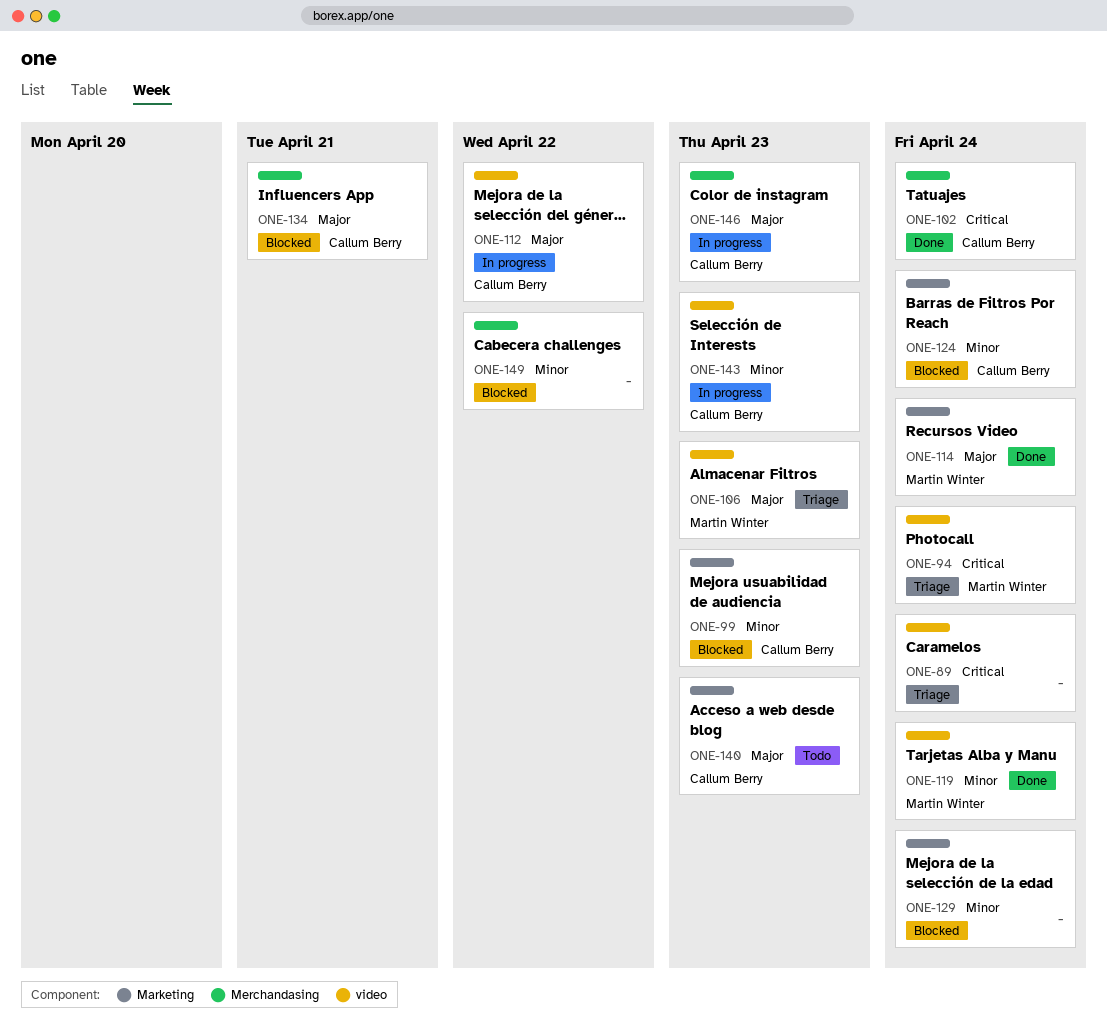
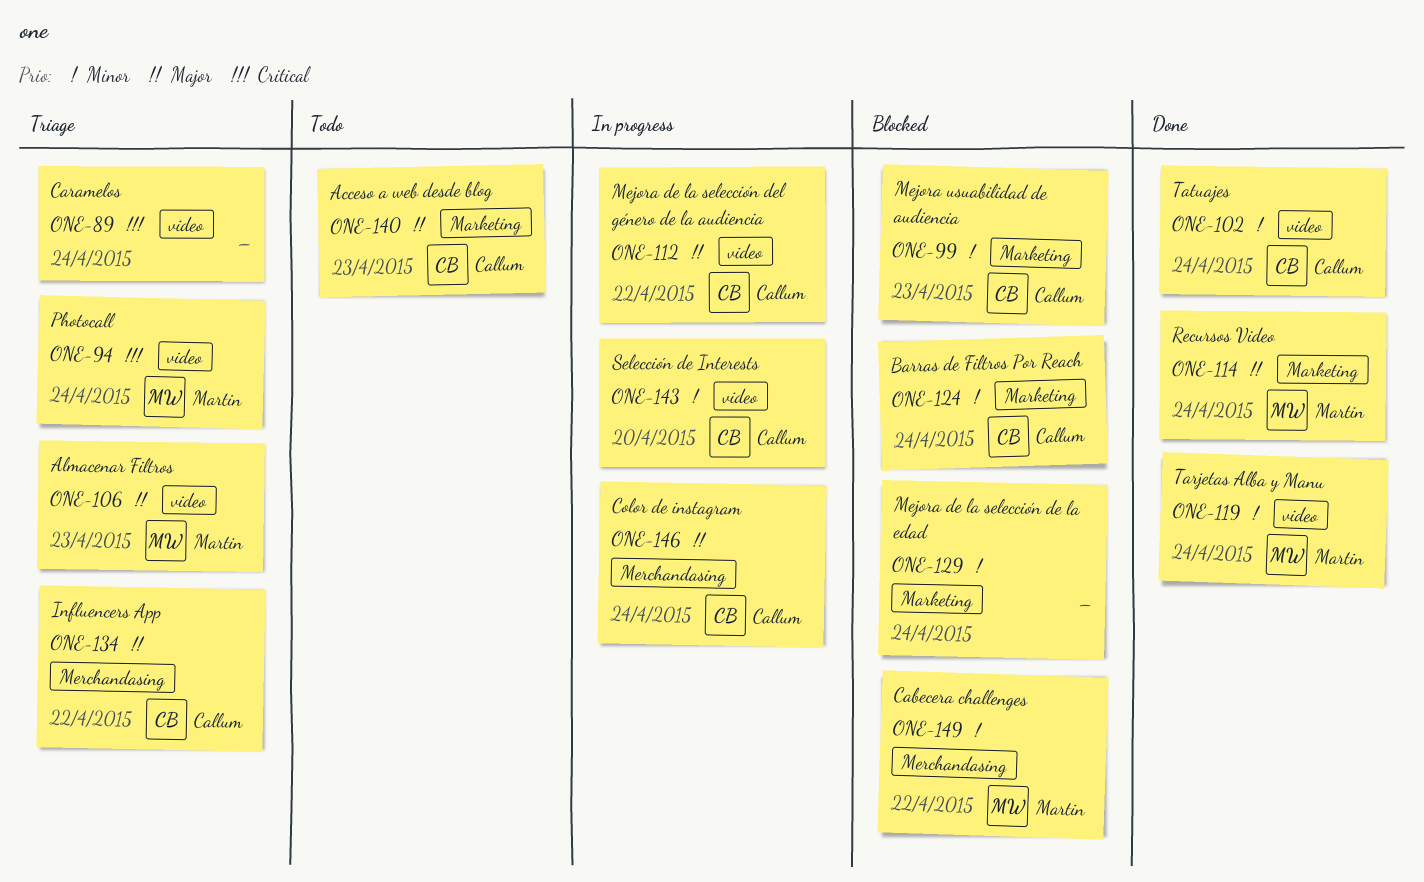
ONE-102, priority: Critical -> Minor
ONE-102, label: Merchandasing -> video
ONE-134, status: Blocked -> Triage
ONE-134, due: Apr 21 -> Apr 22
ONE-143, due: Apr 23 -> Apr 20
ONE-146, due: Apr 23 -> Apr 24
ONE-149, owner: none -> Martin Winter

